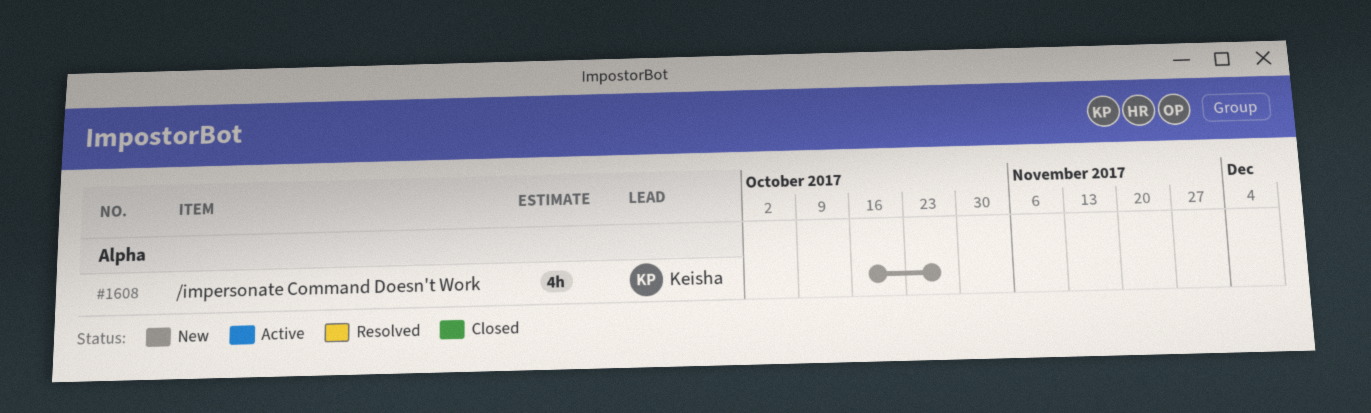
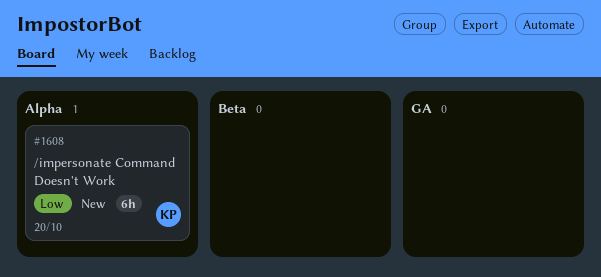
#1608, estimate: 4h -> 6h
#1608, due: Oct 27 -> Oct 20

